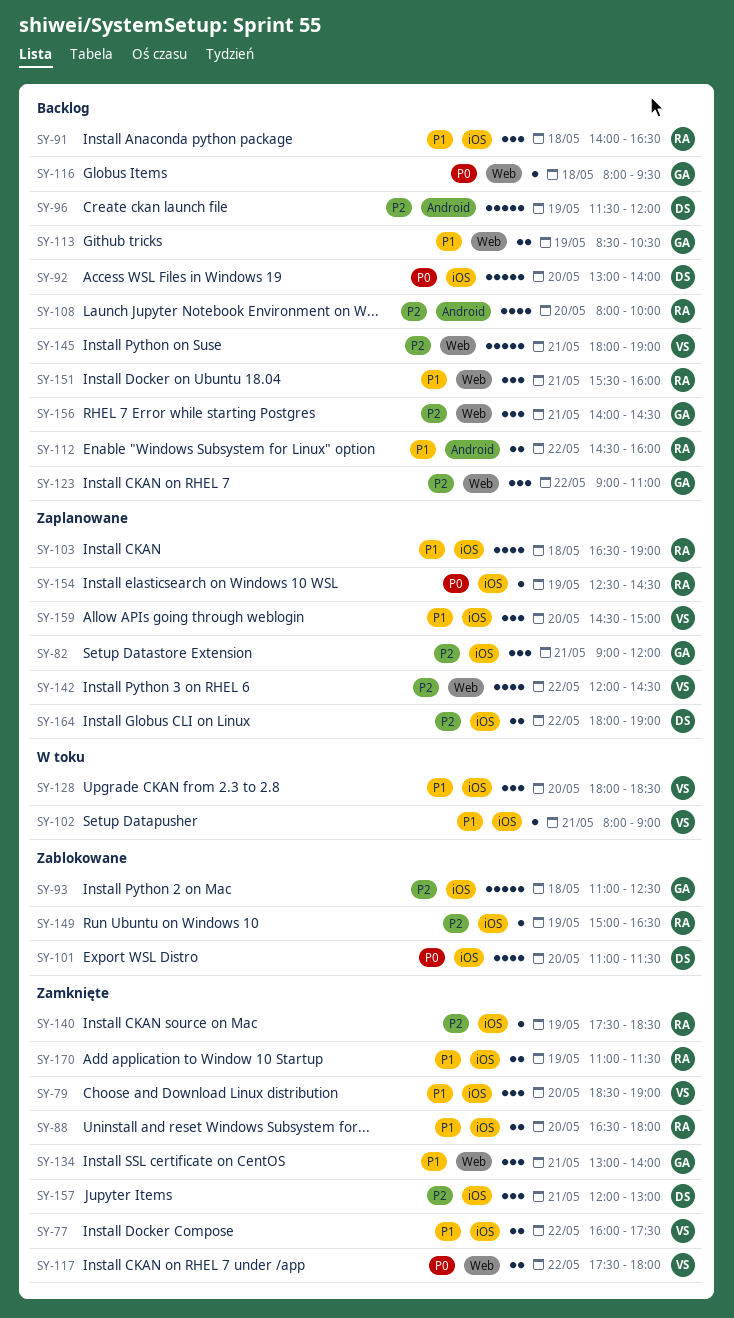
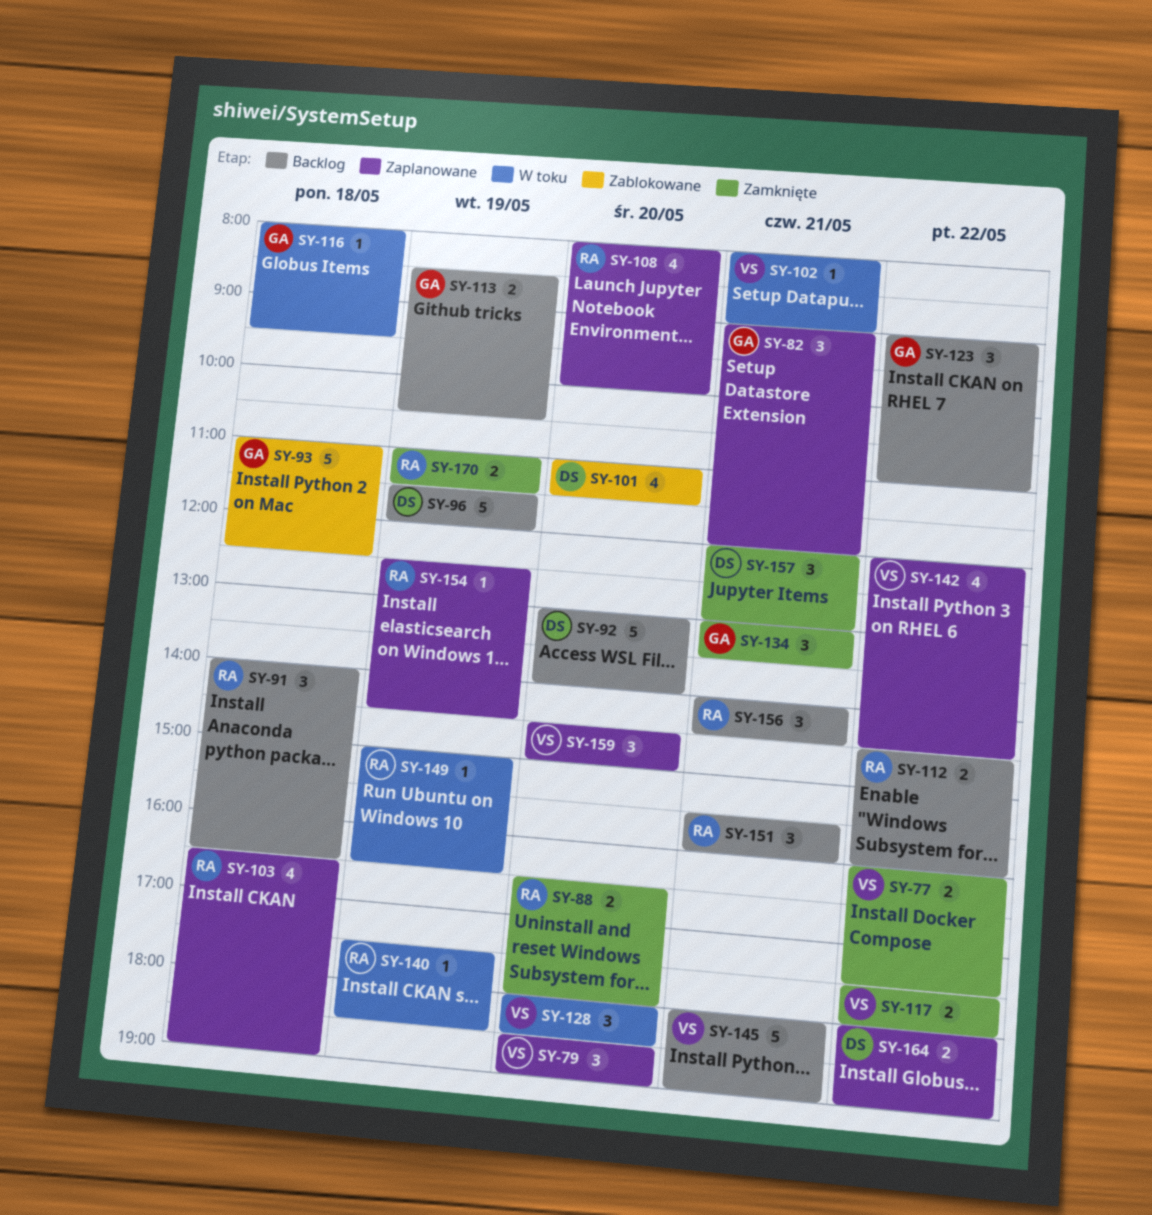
SY-79, status: Zamknięte -> Zaplanowane
SY-108, status: Backlog -> Zaplanowane
SY-116, status: Backlog -> W toku
SY-134, ends: 14:00 -> 13:30
SY-140, status: Zamknięte -> W toku
SY-149, status: Zablokowane -> W toku
SY-156, owner: GA -> RA

